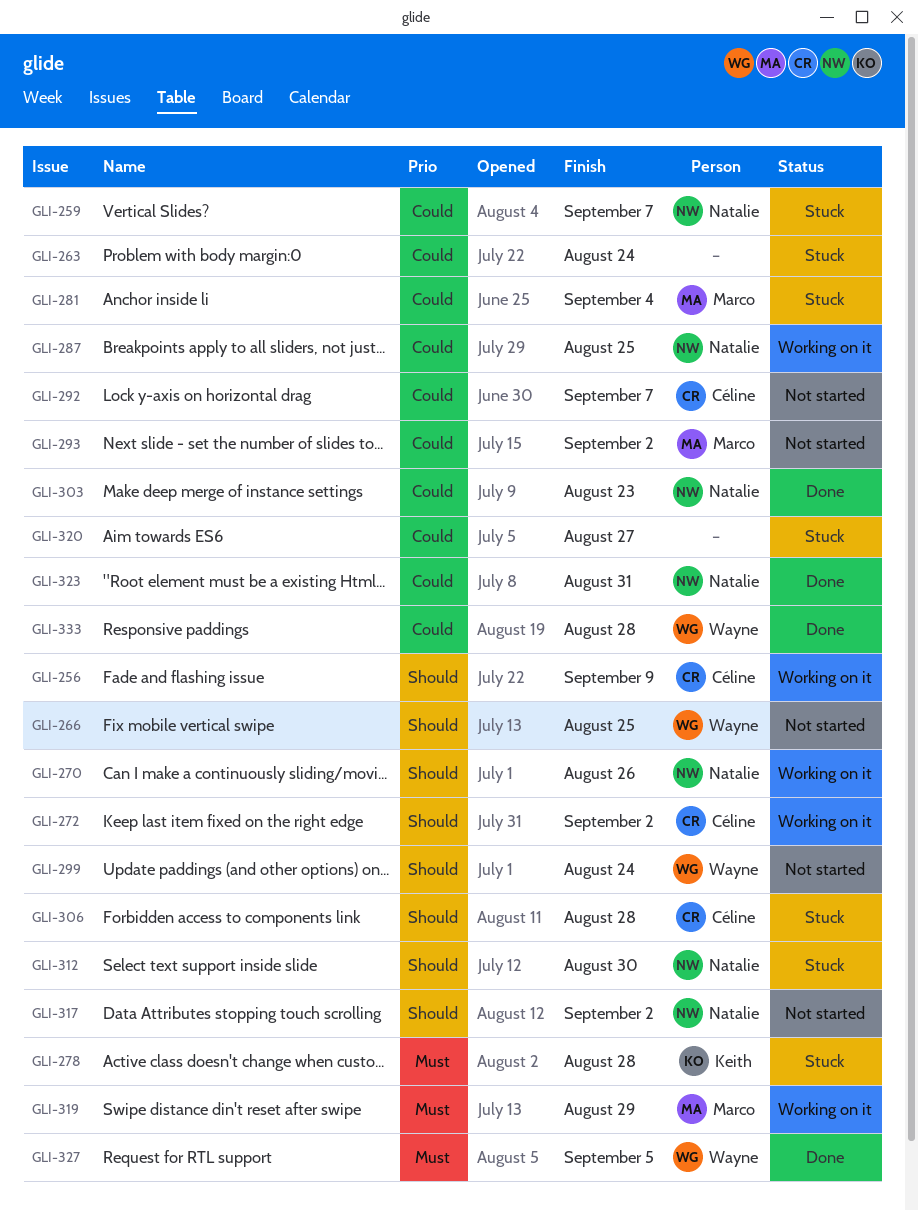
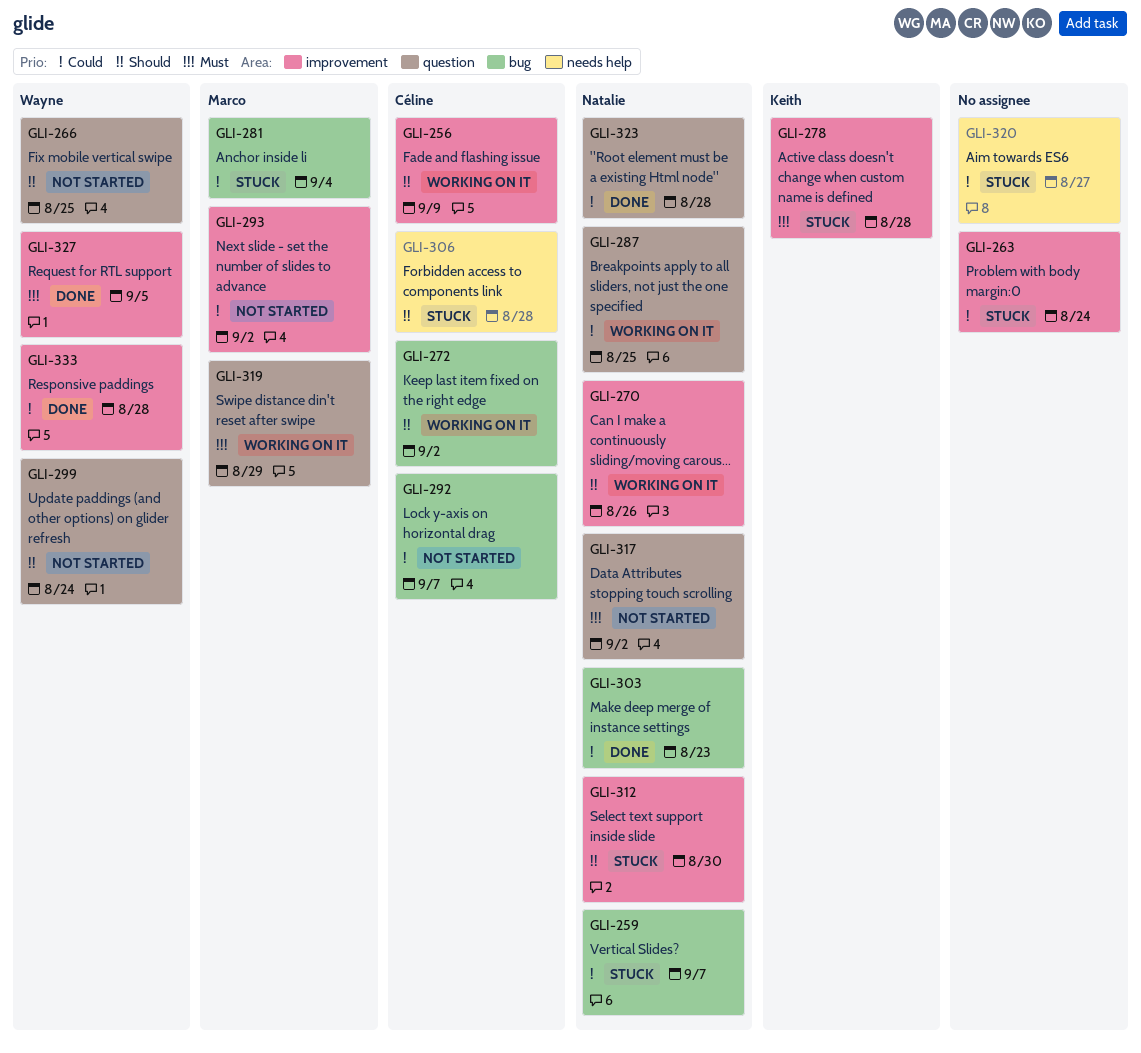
GLI-317, priority: Should -> Must
GLI-323, due: Aug 31 -> Aug 28

